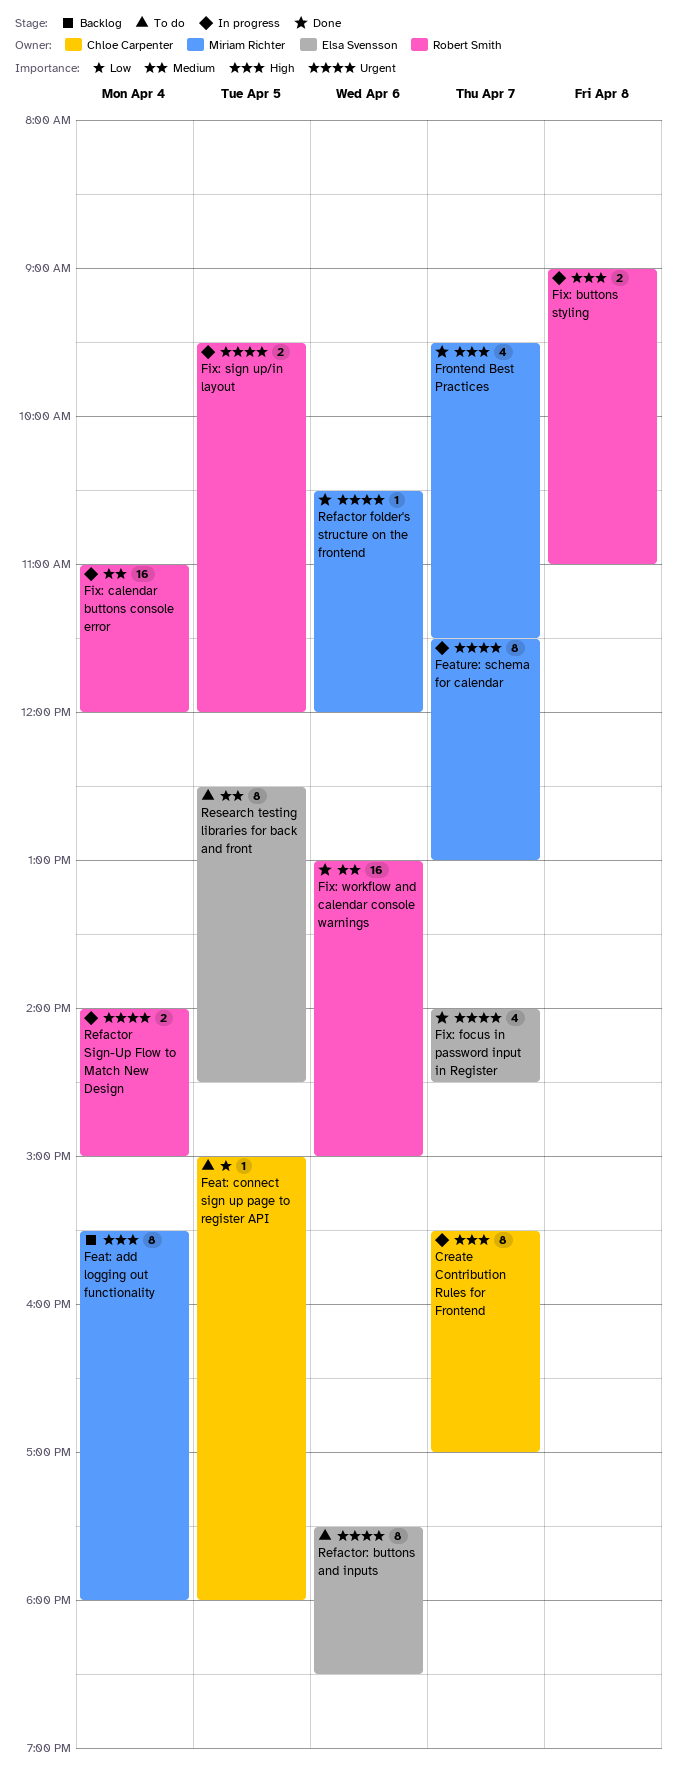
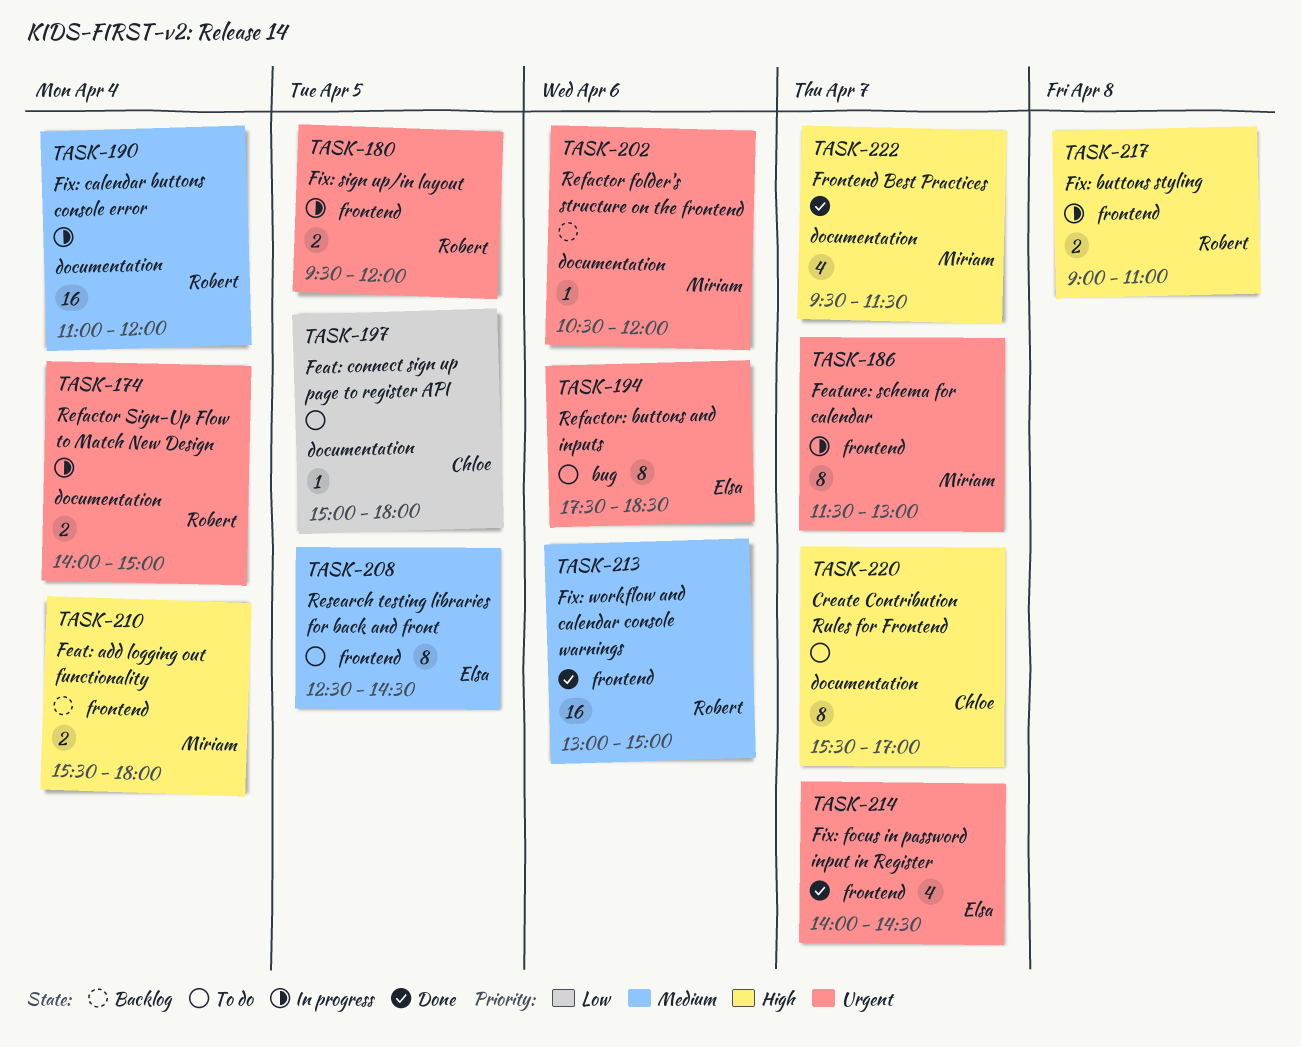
Create Contribution Rules for Frontend, status: In progress -> To do
Feat: add logging out functionality, estimate: 8 -> 2
Refactor folder's structure on the frontend, status: Done -> Backlog

